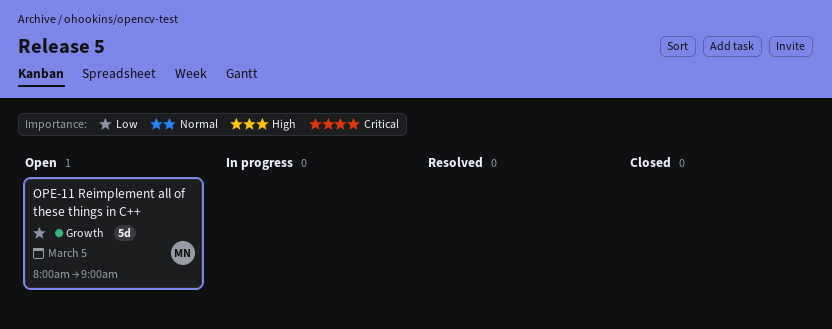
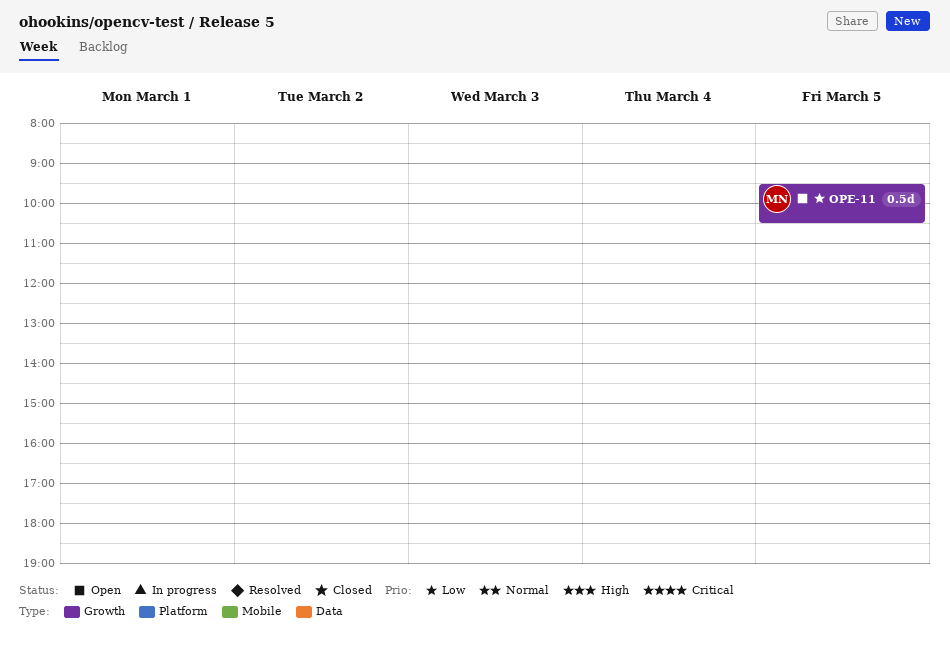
OPE-11, estimate: 5d -> 0.5d
OPE-11, begins: 08:00 -> 09:30
OPE-11, ends: 09:00 -> 10:30

